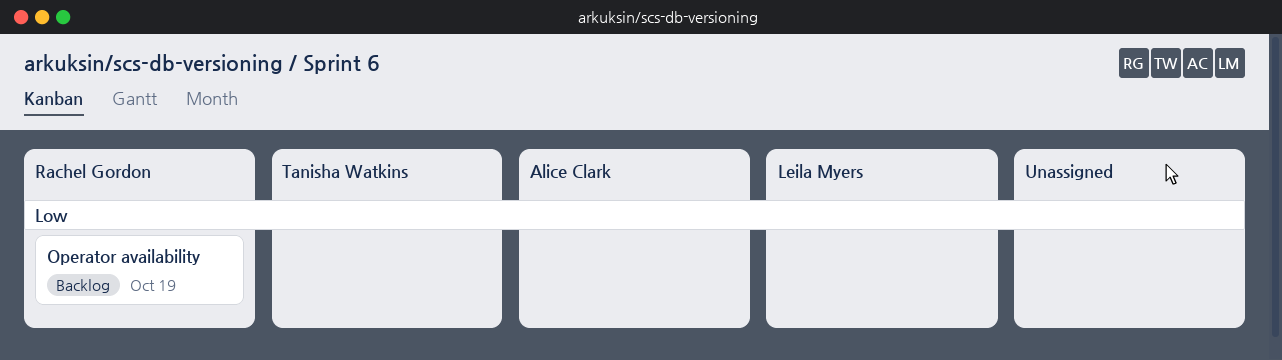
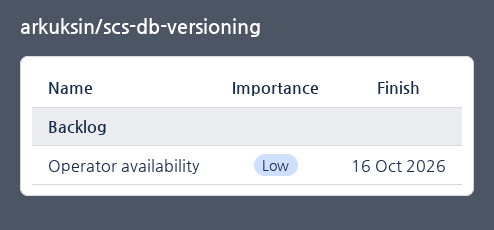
Operator availability, due: Oct 19 -> Oct 16

